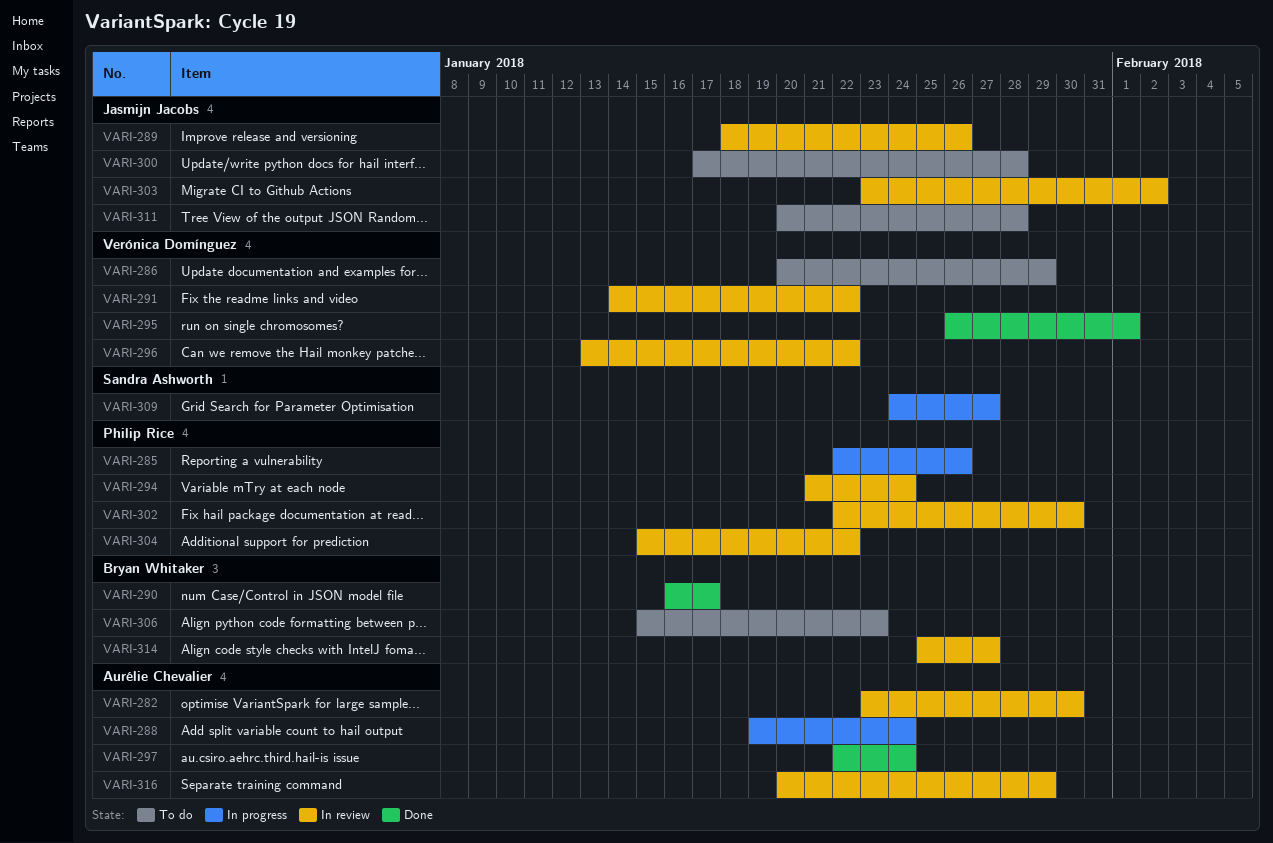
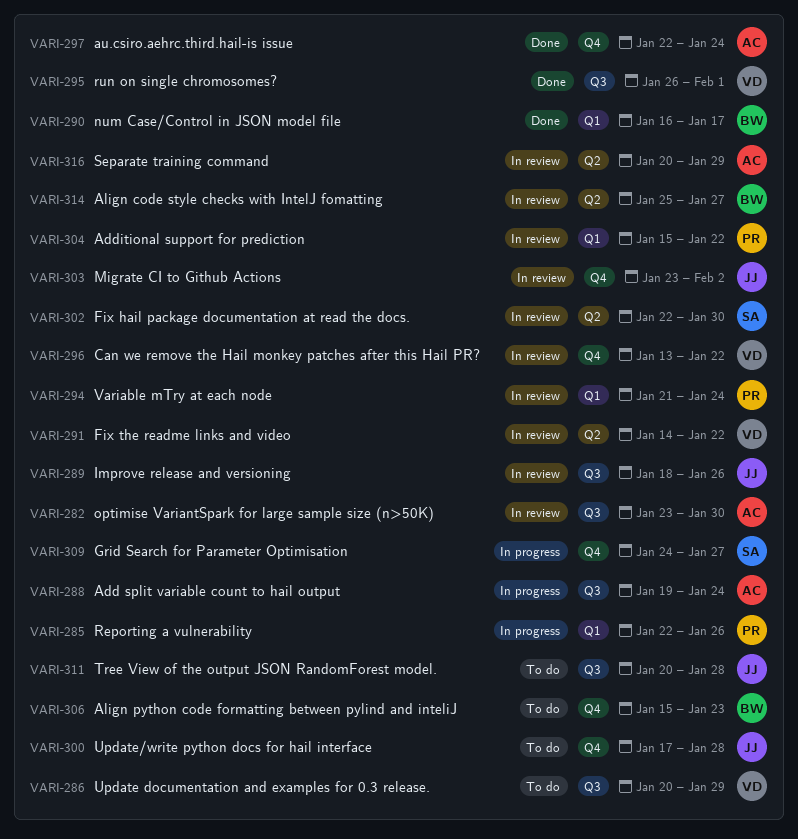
VARI-302, owner: Philip Rice -> Sandra Ashworth

